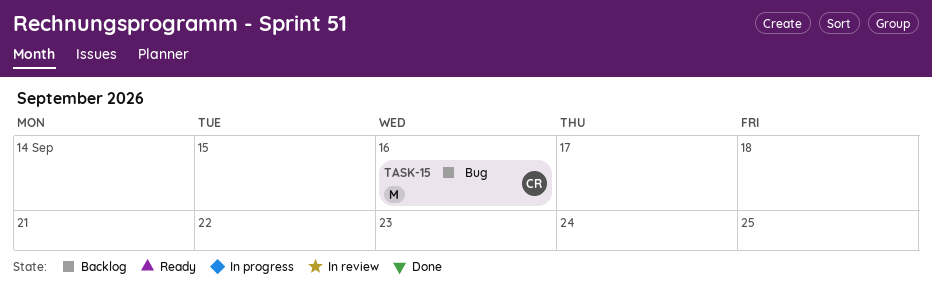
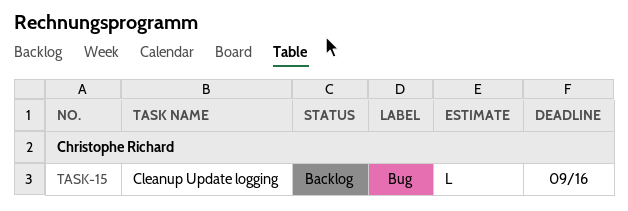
TASK-15, estimate: M -> L

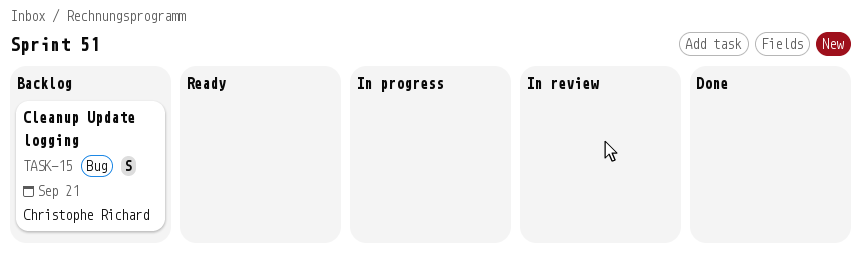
TASK-15, estimate: L -> S
TASK-15, due: Sep 16 -> Sep 21

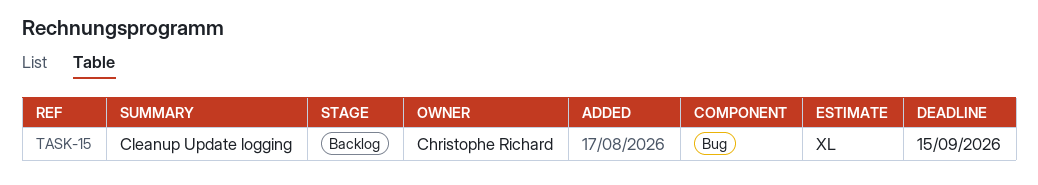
TASK-15, estimate: S -> XL
TASK-15, due: Sep 21 -> Sep 15

